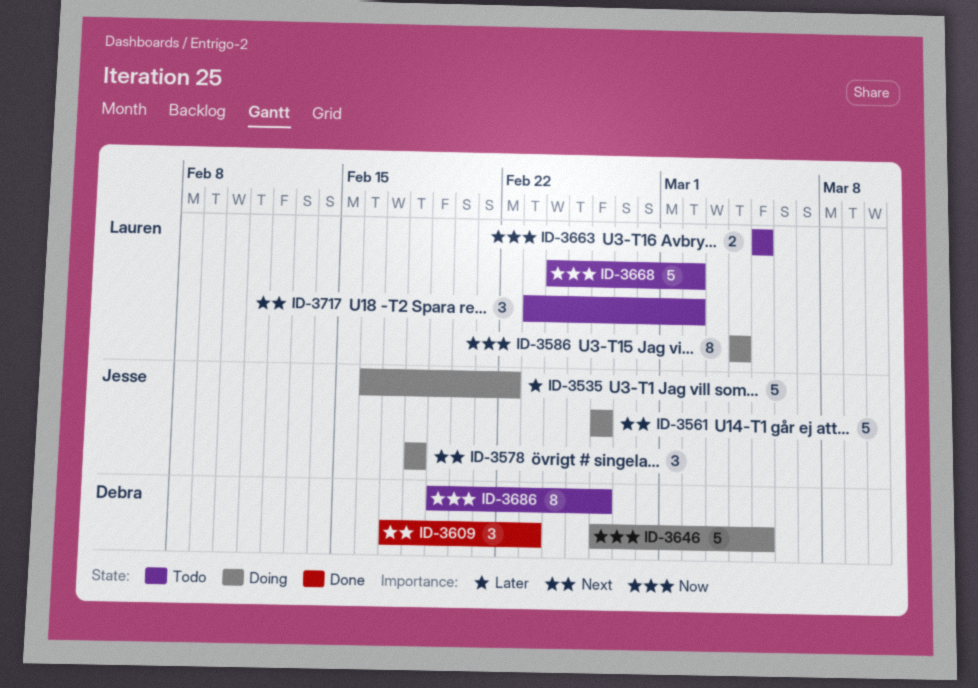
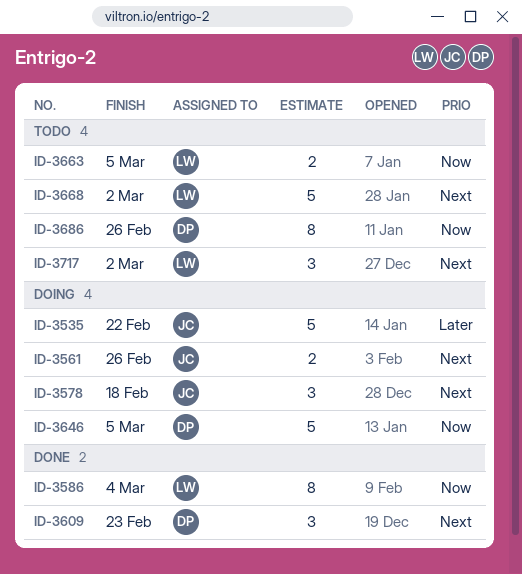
ID-3561, estimate: 5 -> 2
ID-3586, status: Doing -> Done
ID-3668, priority: Now -> Next

